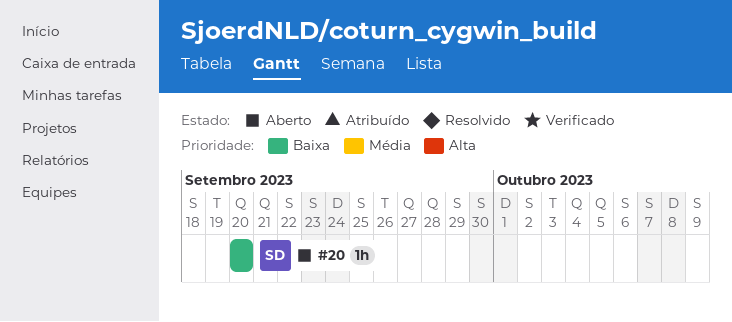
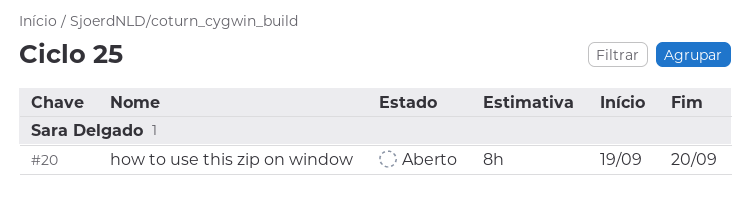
#20, estimate: 1h -> 8h
#20, start: Sep 20 -> Sep 19

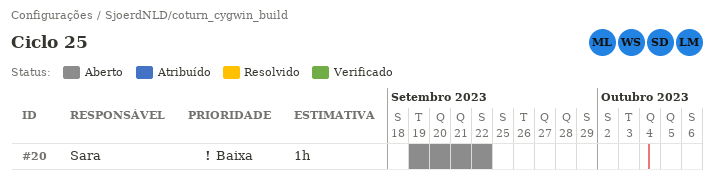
#20, estimate: 8h -> 1h
#20, due: Sep 20 -> Sep 22

